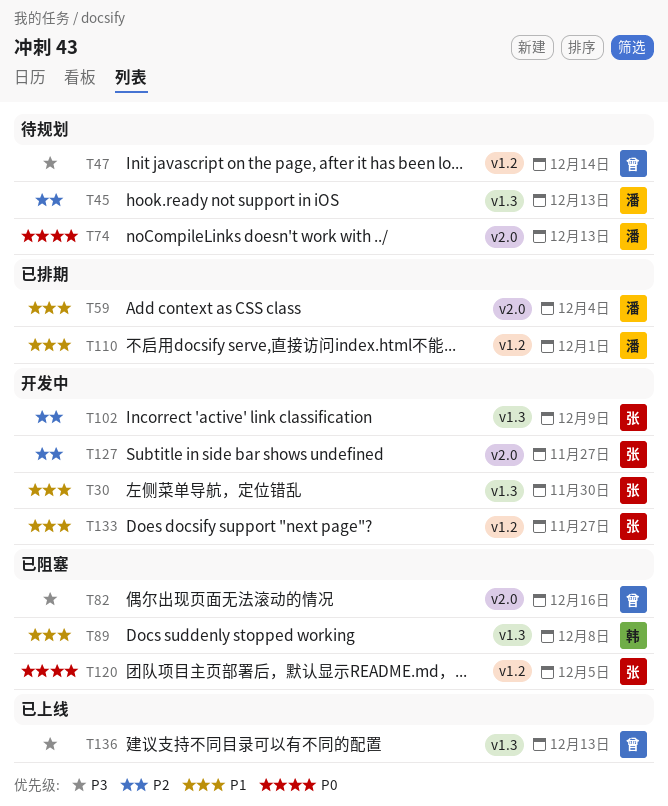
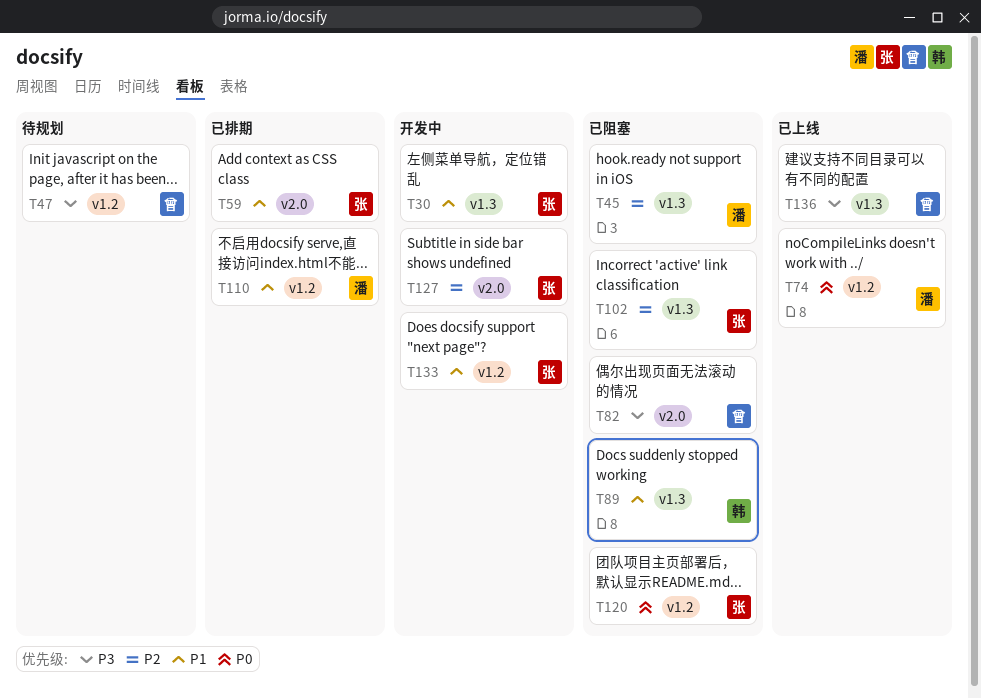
T45, status: 待规划 -> 已阻塞
T59, owner: 潘 -> 张
T74, status: 待规划 -> 已上线
T74, label: v2.0 -> v1.2
T102, status: 开发中 -> 已阻塞

